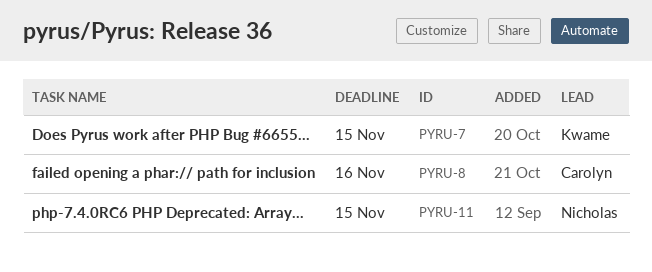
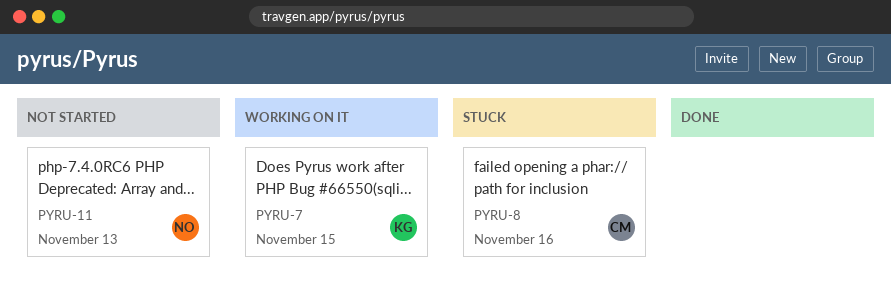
PYRU-11, due: Nov 15 -> Nov 13

